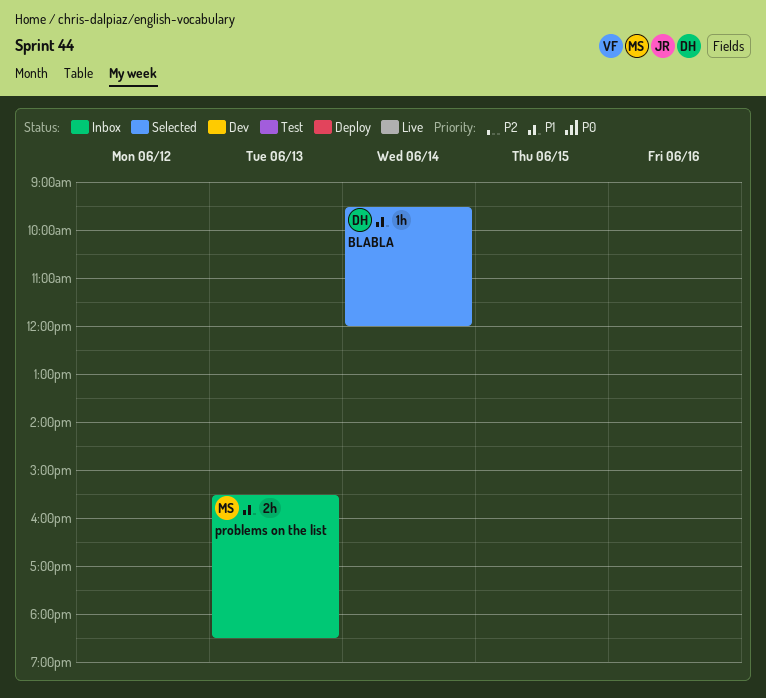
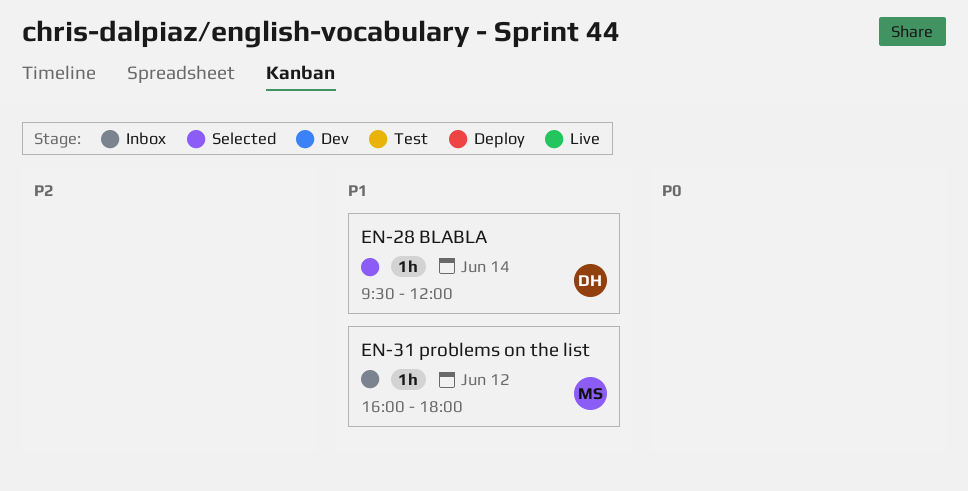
problems on the list, estimate: 2h -> 1h
problems on the list, day: Jun 13 -> Jun 12
problems on the list, begins: 15:30 -> 16:00
problems on the list, ends: 18:30 -> 18:00

